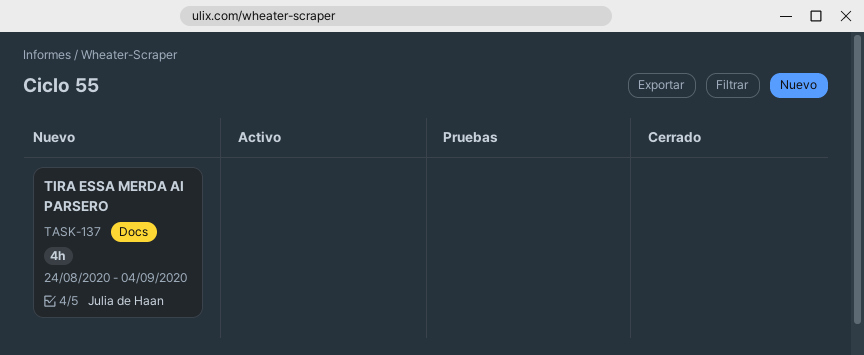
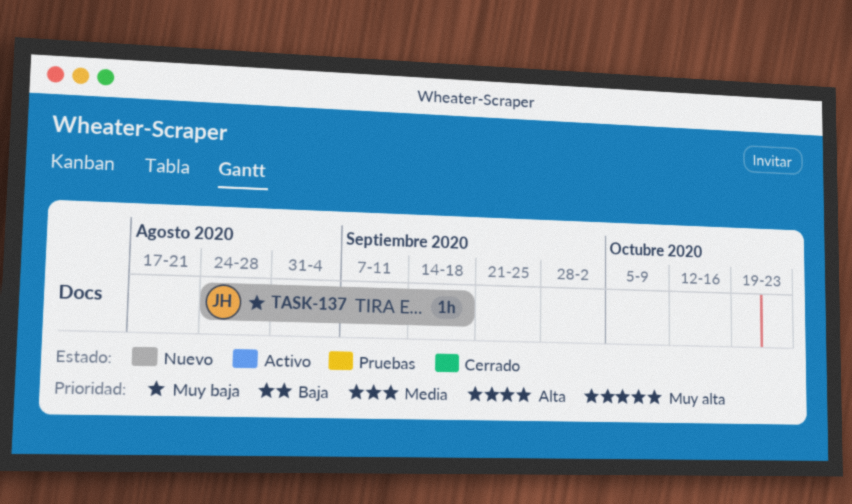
TASK-137, estimate: 4h -> 1h
TASK-137, due: Sep 4 -> Sep 18

